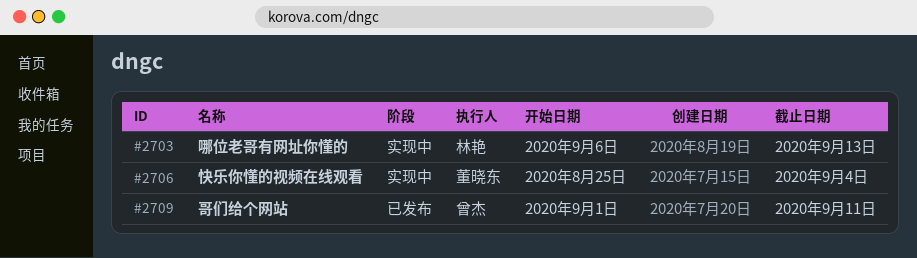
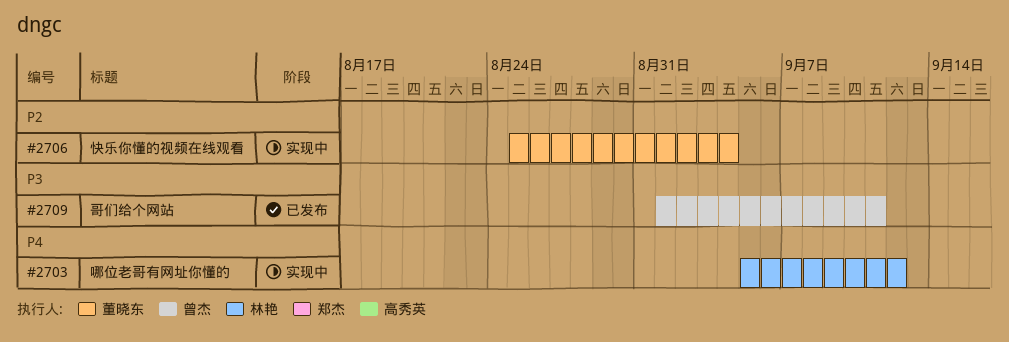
#2703, start: Sep 6 -> Sep 5
#2703, due: Sep 13 -> Sep 12

